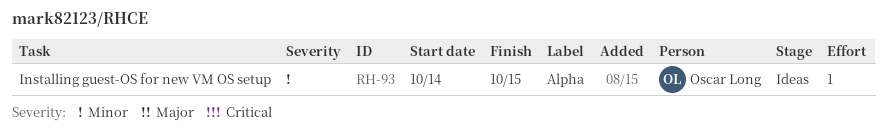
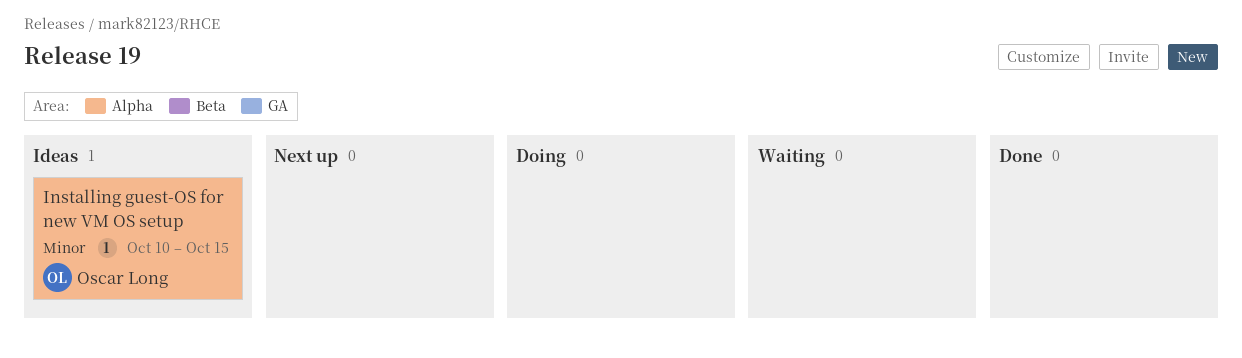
Installing guest-OS for new VM OS setup, start: Oct 14 -> Oct 10

